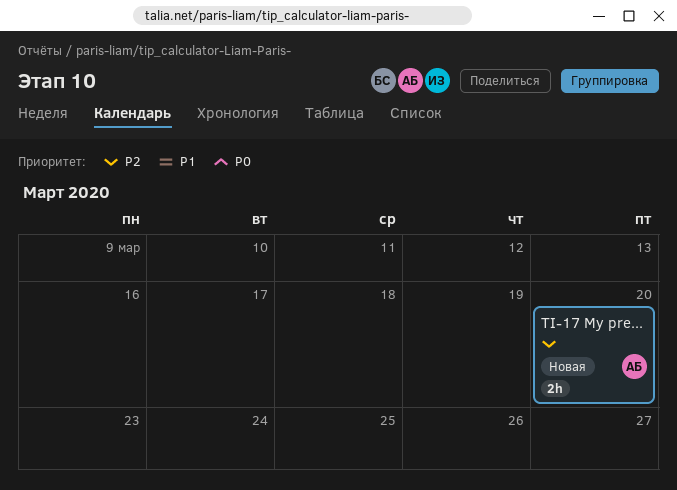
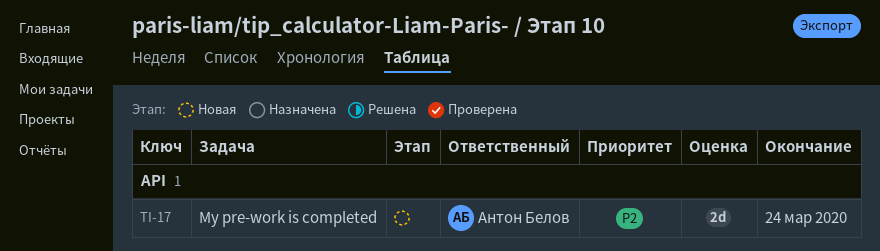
TI-17, estimate: 2h -> 2d
TI-17, due: Mar 20 -> Mar 24

